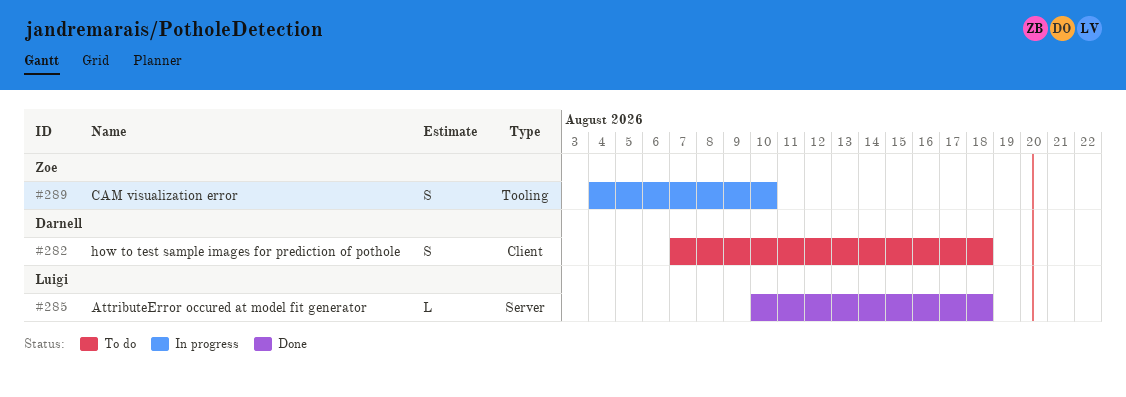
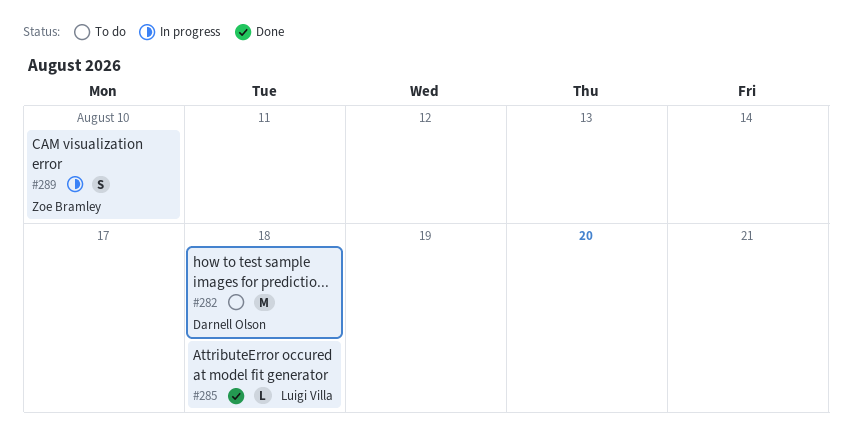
#282, estimate: S -> M

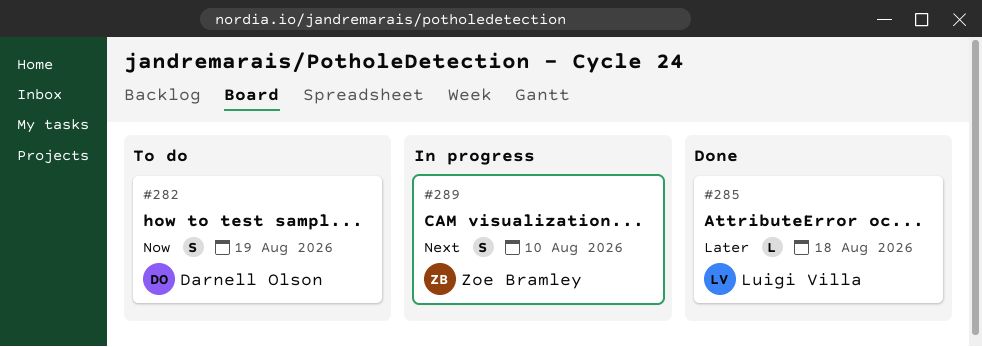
#282, estimate: M -> S
#282, due: Aug 18 -> Aug 19

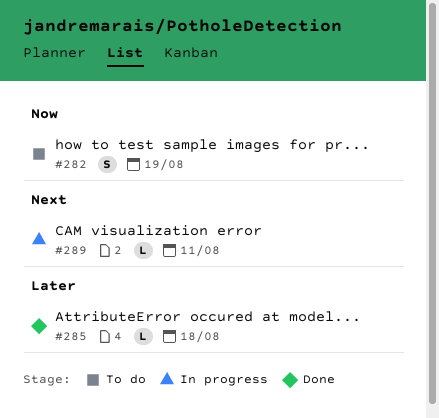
#289, estimate: S -> L
#289, due: Aug 10 -> Aug 11

